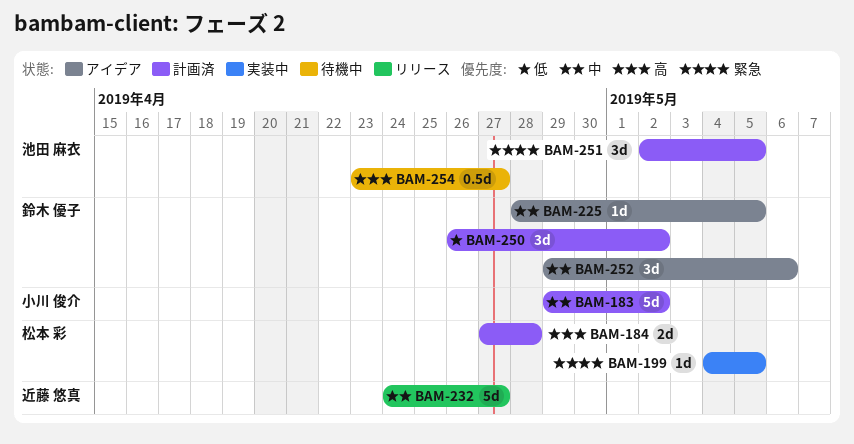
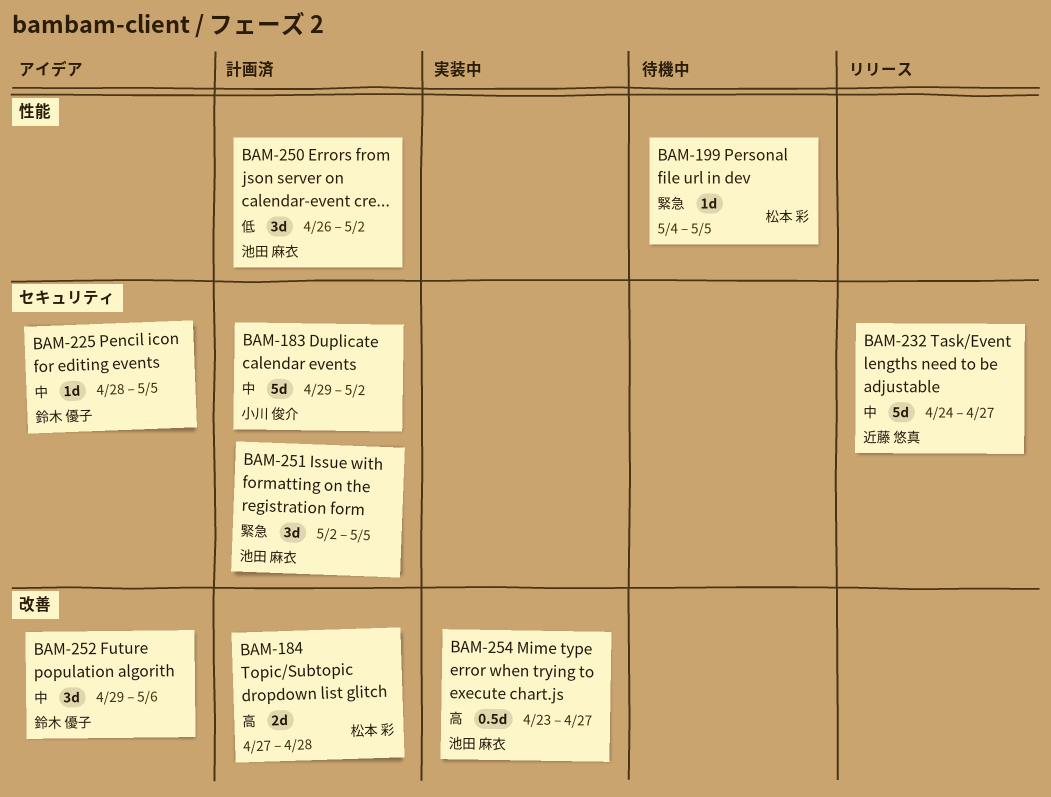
BAM-199, status: 実装中 -> 待機中
BAM-250, owner: 鈴木 優子 -> 池田 麻衣
BAM-254, status: 待機中 -> 実装中

